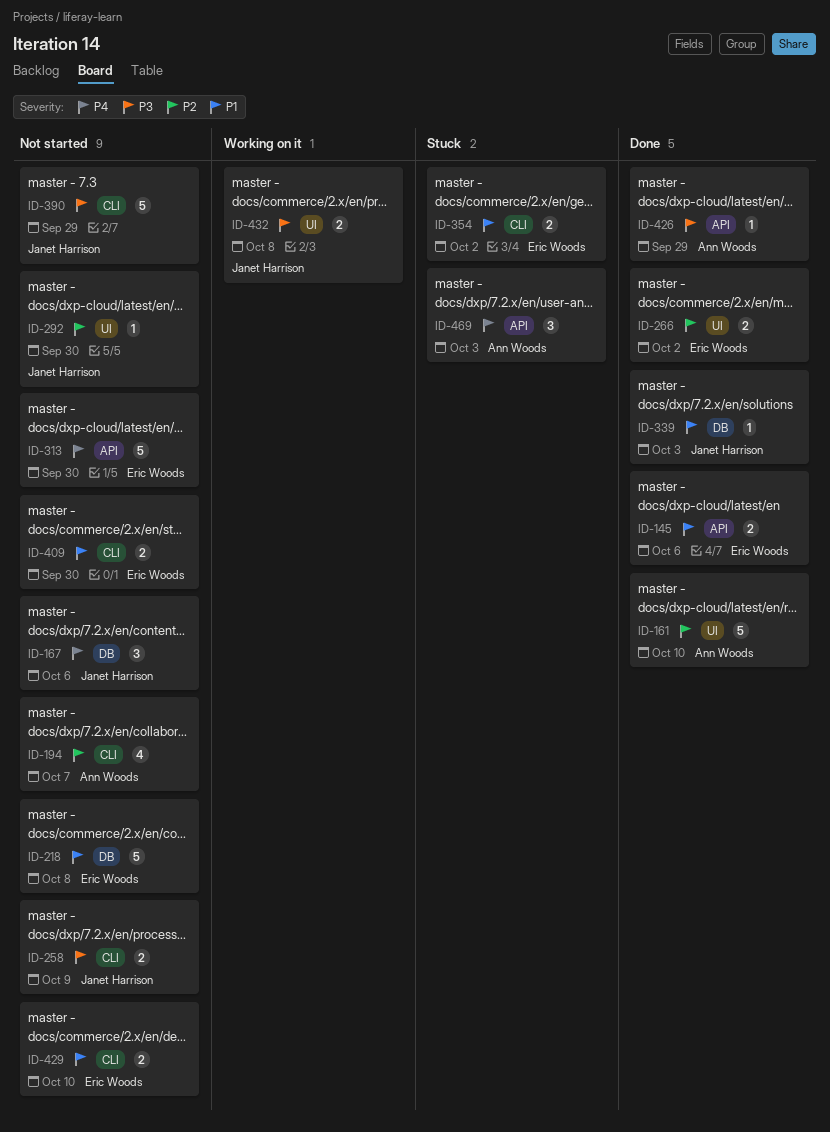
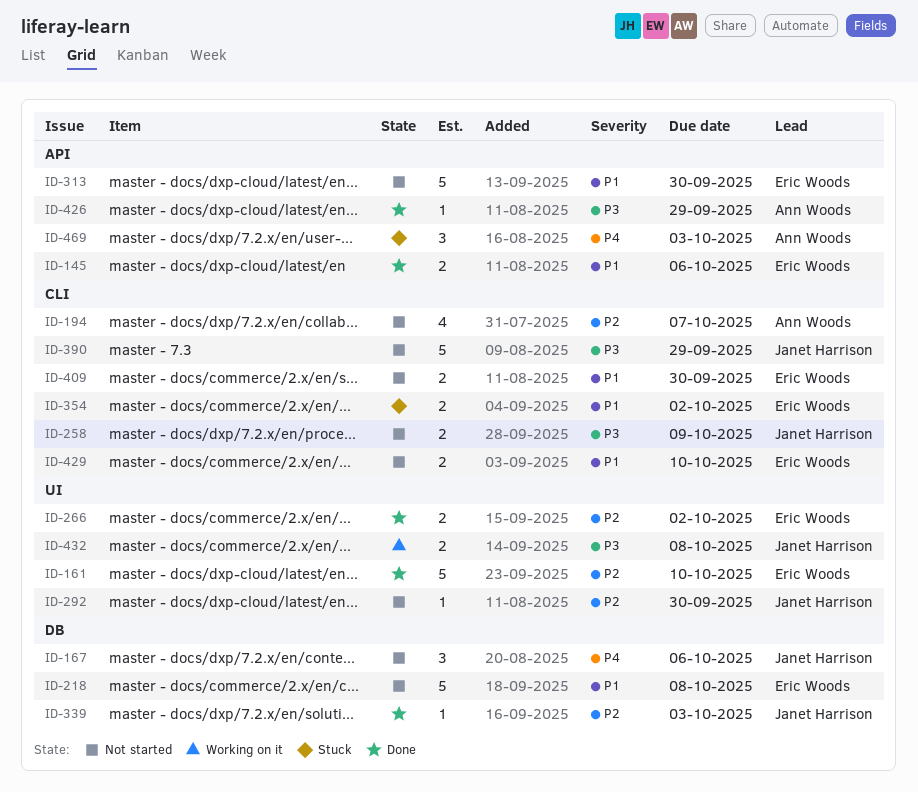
ID-161, owner: Ann Woods -> Eric Woods
ID-313, priority: P4 -> P1
ID-339, priority: P1 -> P2

